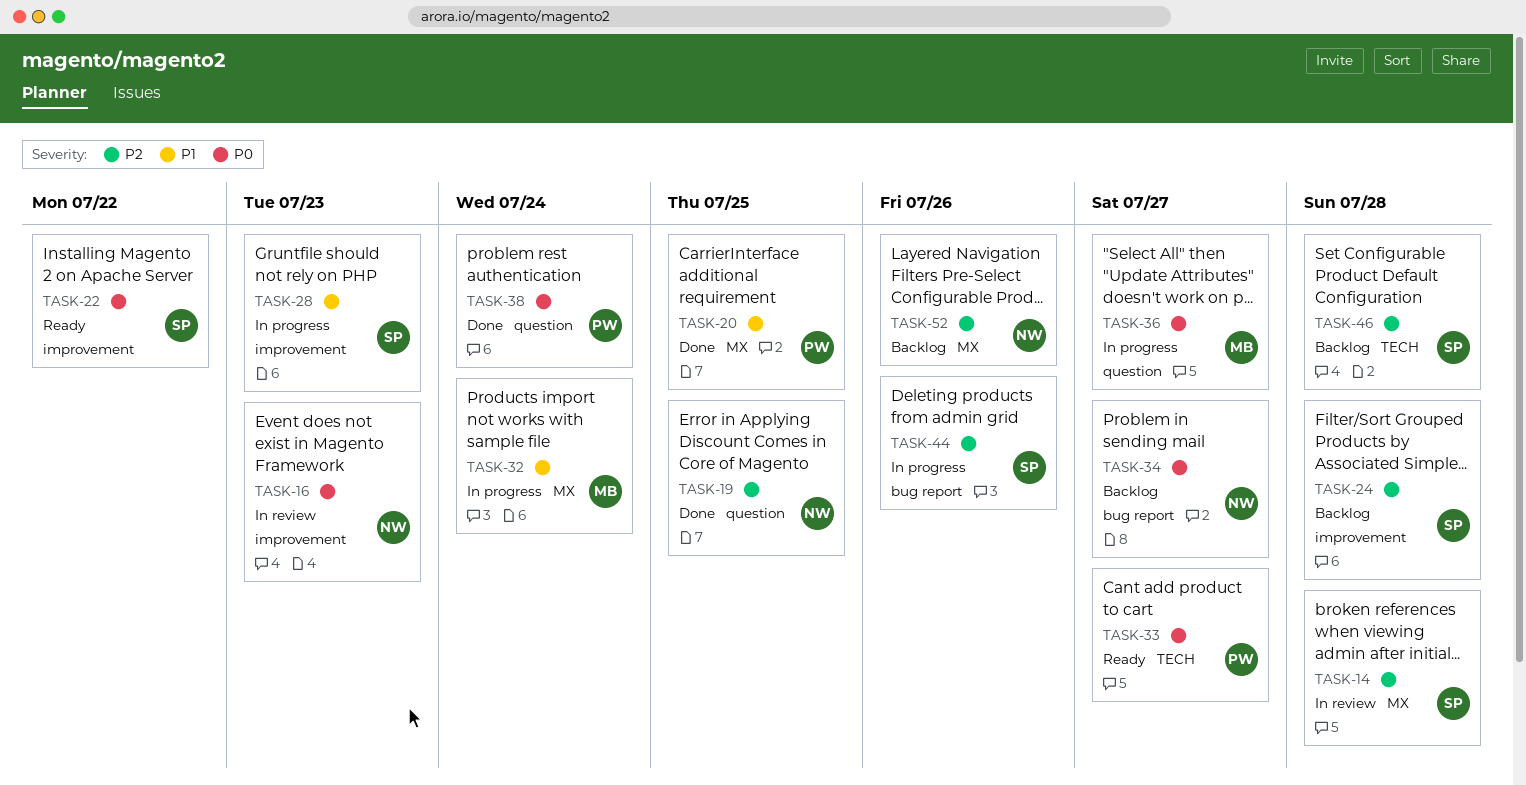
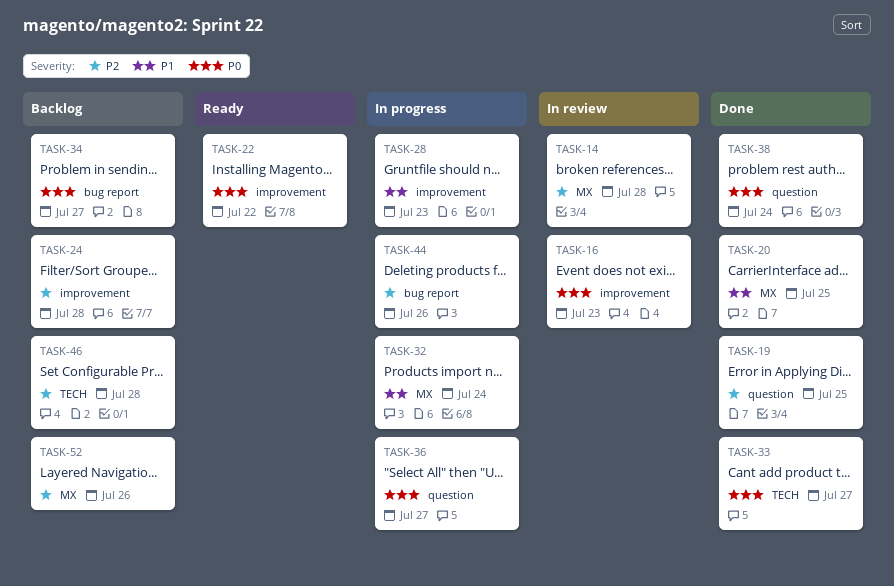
TASK-33, status: Ready -> Done

